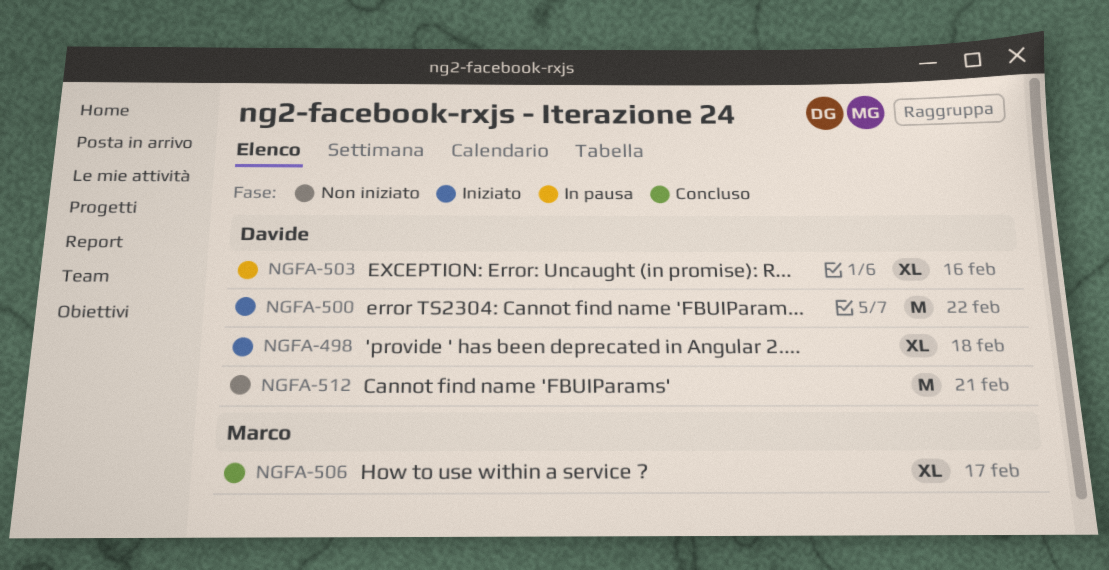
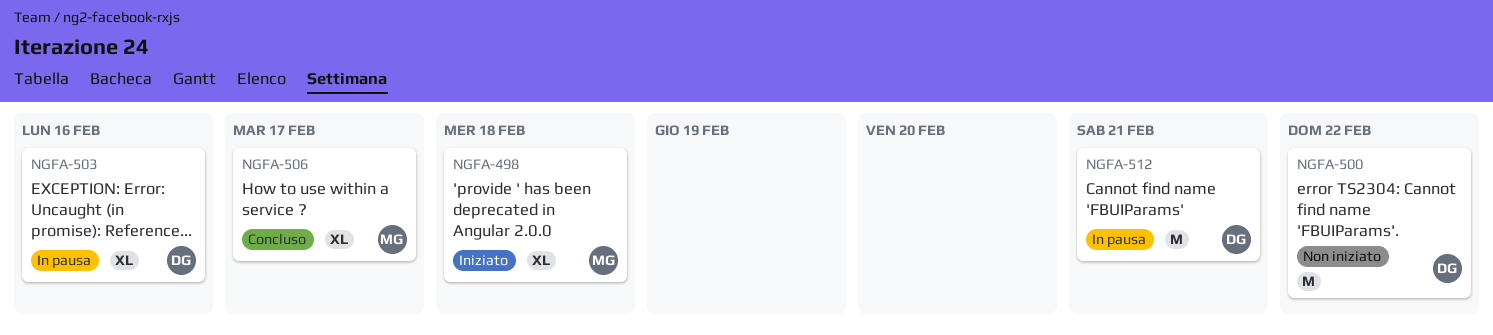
NGFA-498, owner: Davide -> Marco
NGFA-500, status: Iniziato -> Non iniziato
NGFA-512, status: Non iniziato -> In pausa

